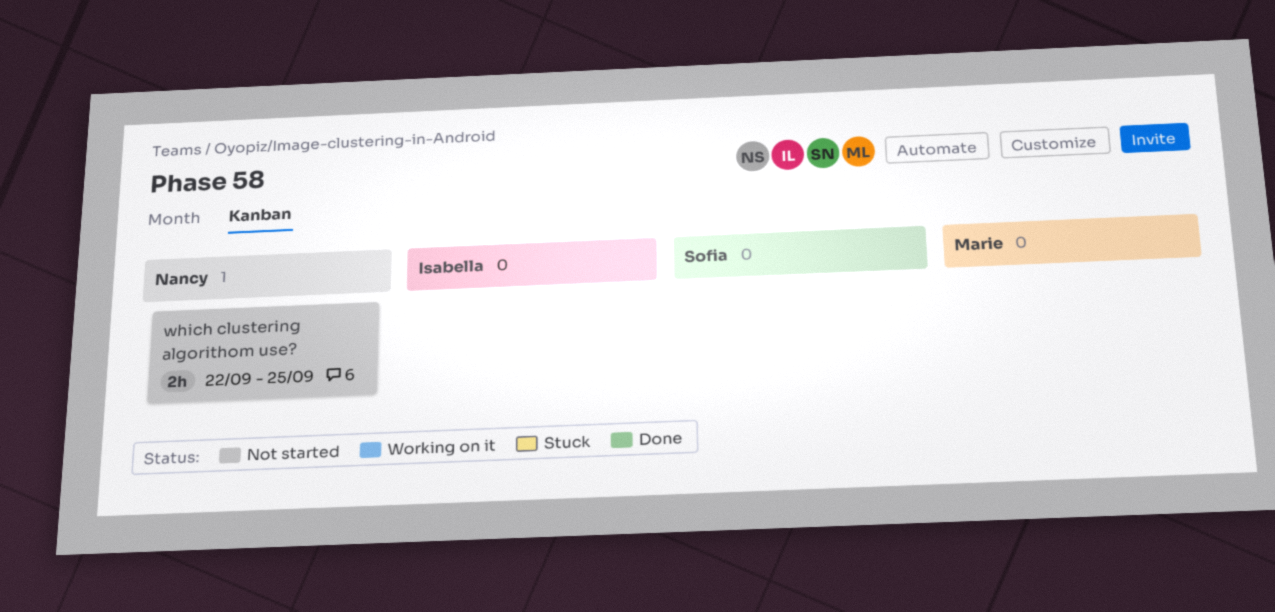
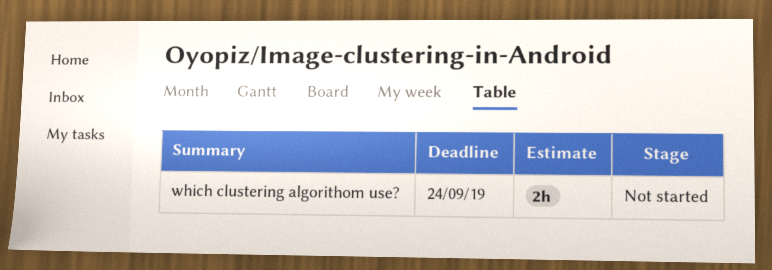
which clustering algorithom use?, due: Sep 25 -> Sep 24

